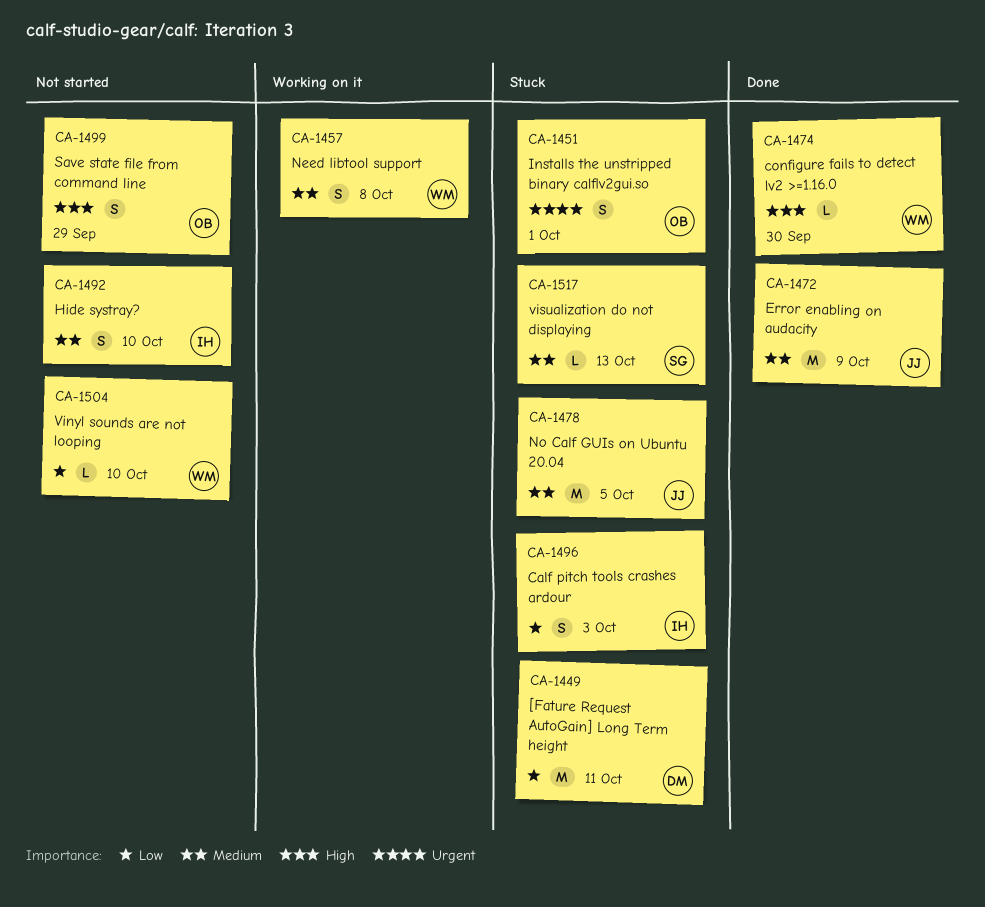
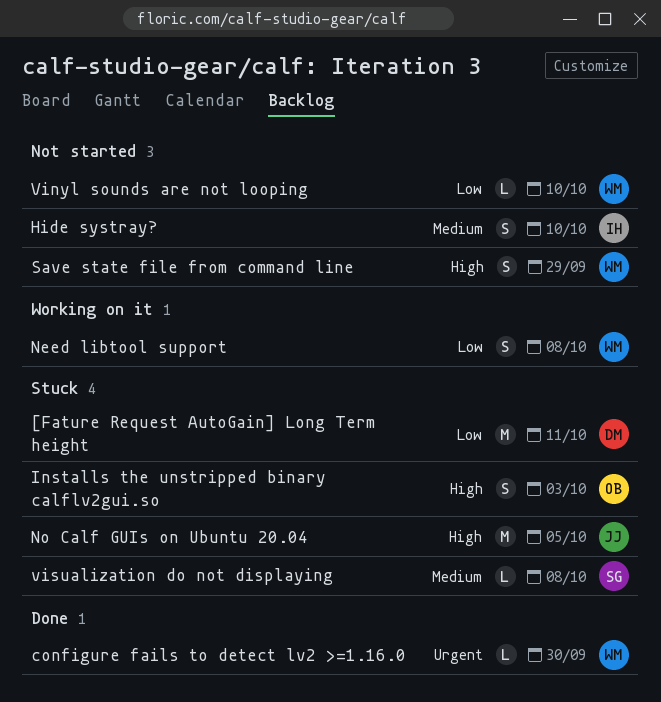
Calf pitch tools crashes ardour: present -> none
configure fails to detect lv2 >=1.16.0, priority: High -> Urgent
Error enabling on audacity: present -> none
Installs the unstripped binary calflv2gui.so, priority: Urgent -> High
Installs the unstripped binary calflv2gui.so, due: Oct 1 -> Oct 3
Need libtool support, priority: Medium -> Low
No Calf GUIs on Ubuntu 20.04, priority: Medium -> High
Save state file from command line, owner: OB -> WM
visualization do not displaying, due: Oct 13 -> Oct 8

